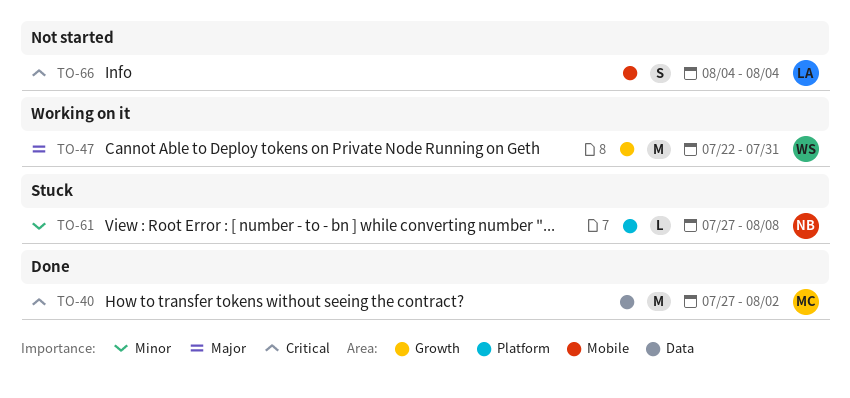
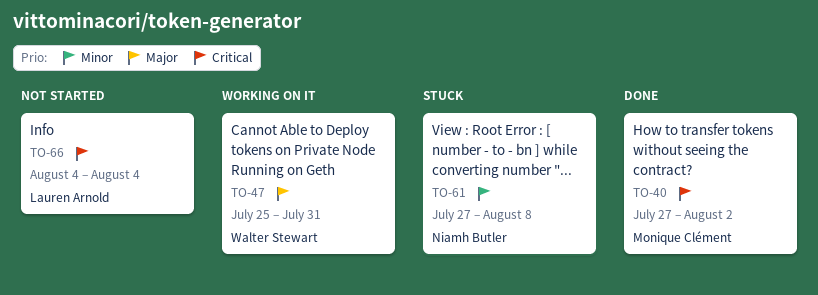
TO-47, start: Jul 22 -> Jul 25

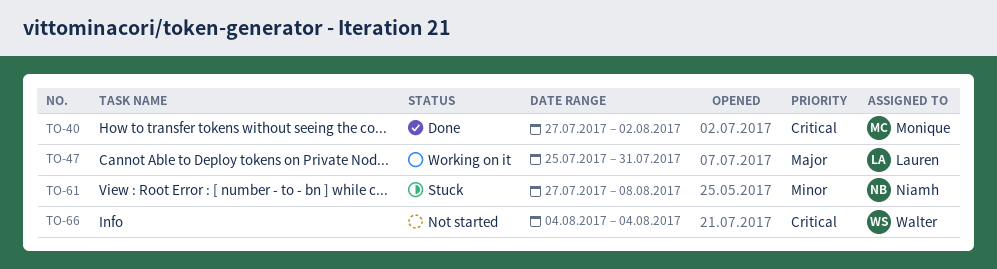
TO-47, owner: Walter Stewart -> Lauren Arnold
TO-66, owner: Lauren Arnold -> Walter Stewart

